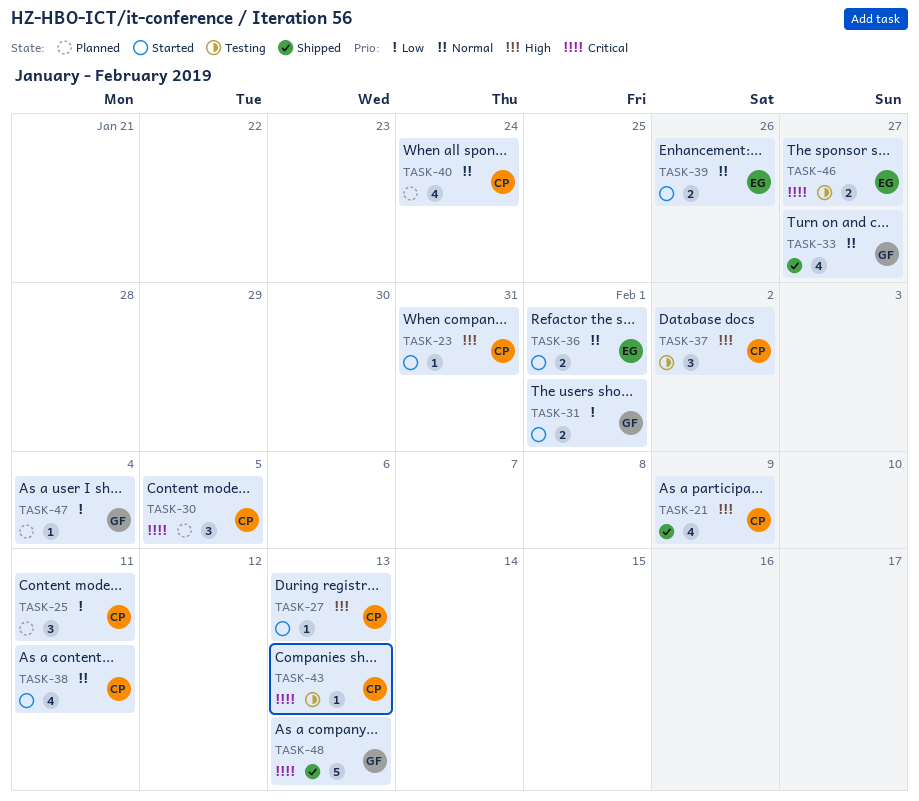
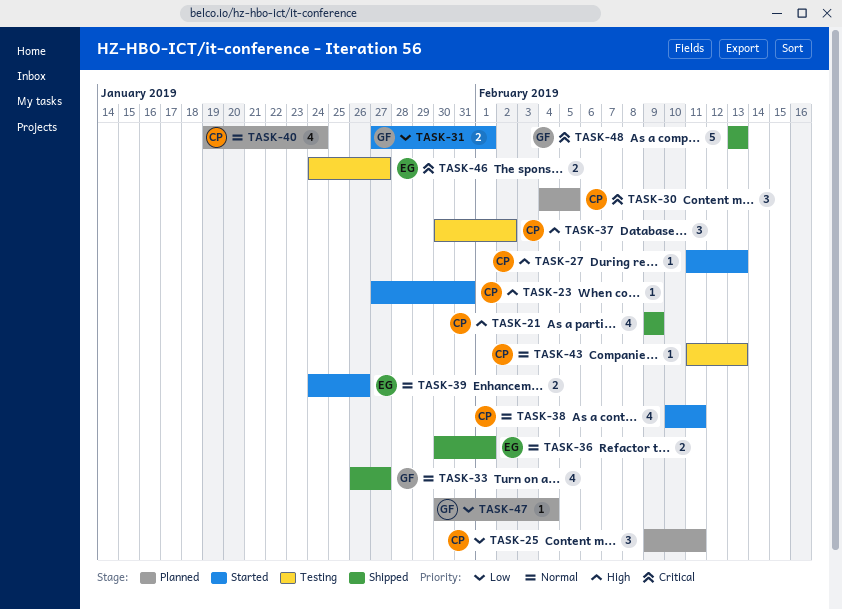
TASK-36, status: Started -> Shipped
TASK-43, priority: Critical -> Normal

